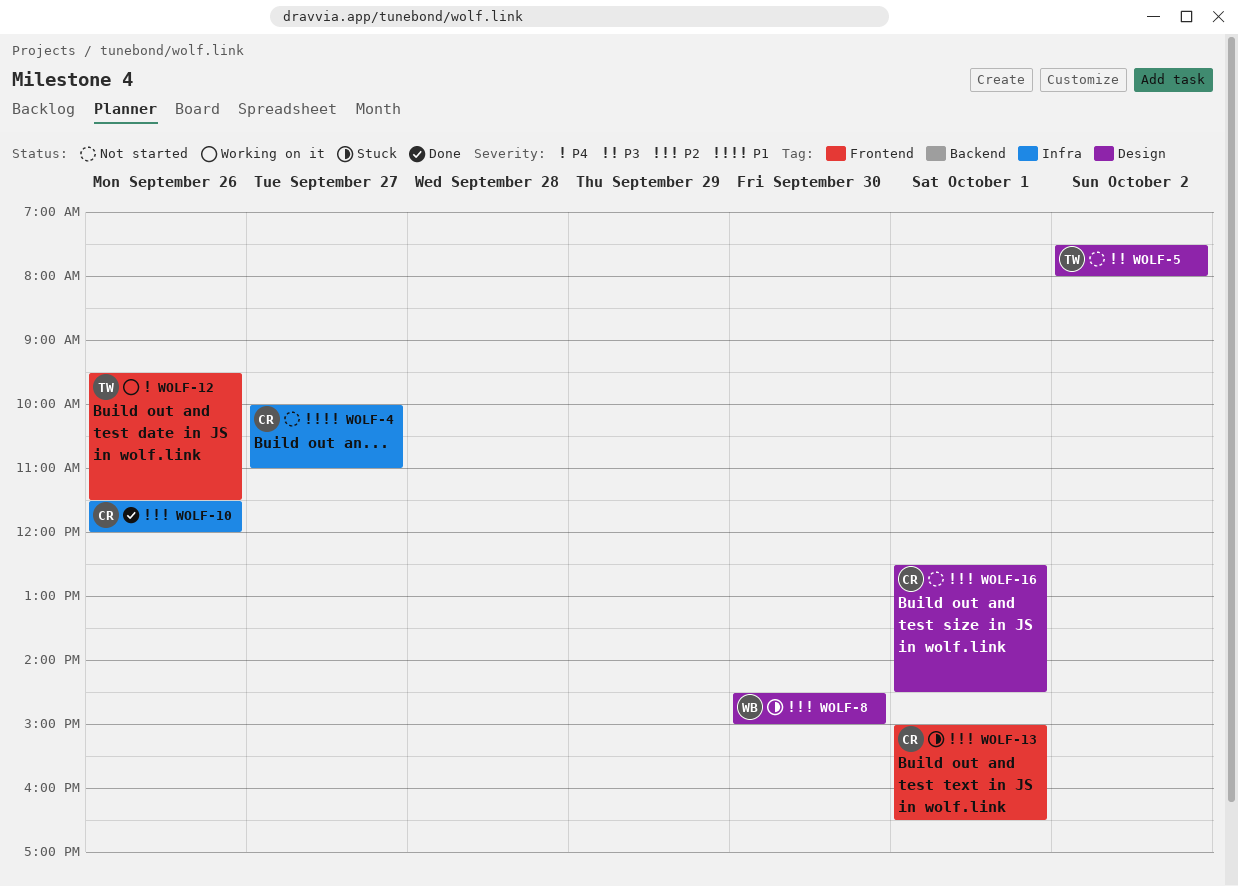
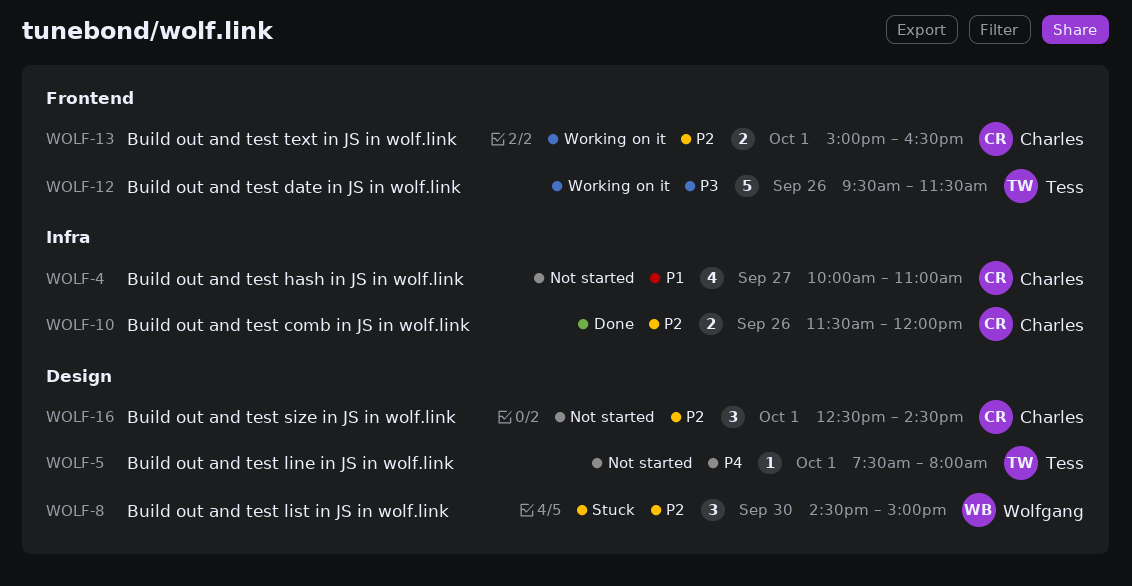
WOLF-5, priority: P3 -> P4
WOLF-5, day: Oct 2 -> Oct 1
WOLF-12, priority: P4 -> P3
WOLF-13, status: Stuck -> Working on it

